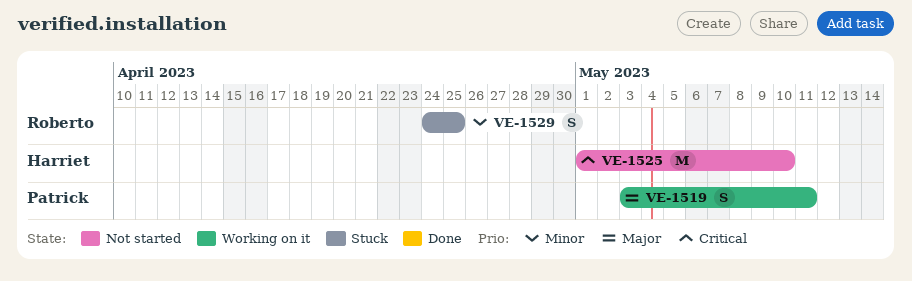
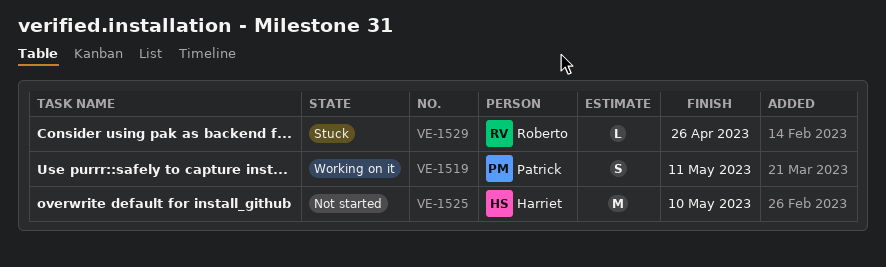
VE-1529, estimate: S -> L
VE-1529, due: Apr 25 -> Apr 26

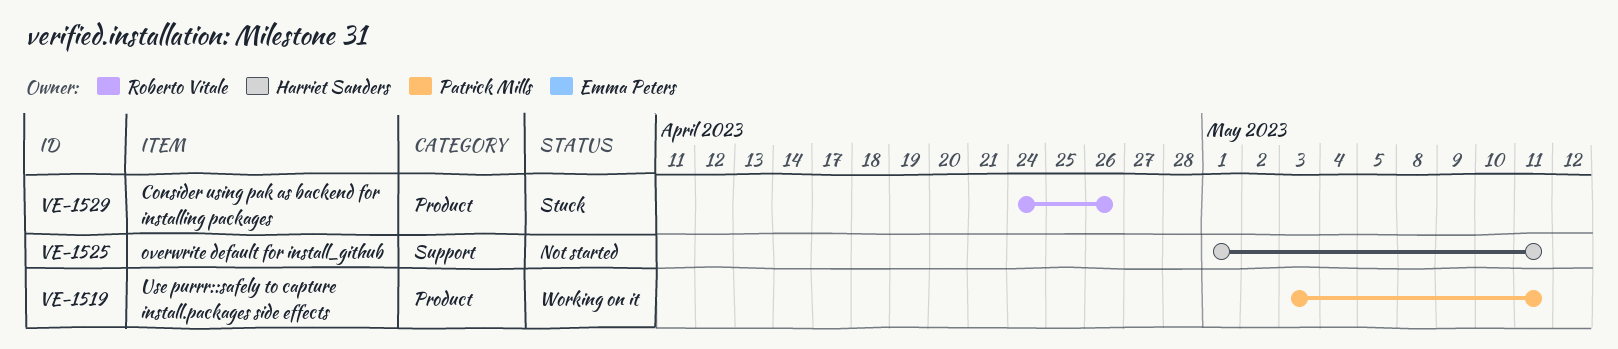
VE-1525, due: May 10 -> May 11

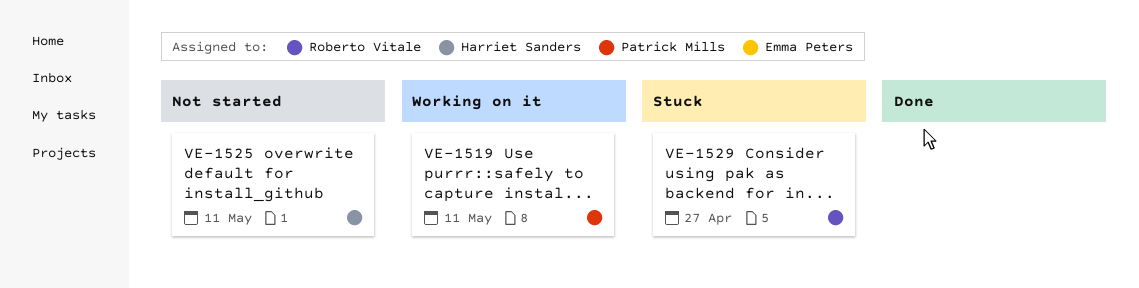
VE-1529, due: Apr 26 -> Apr 27

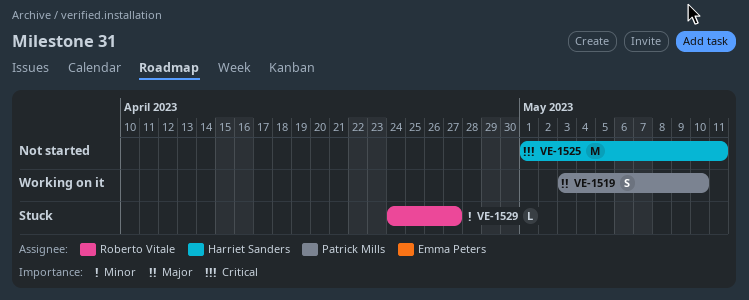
VE-1519, due: May 11 -> May 10

